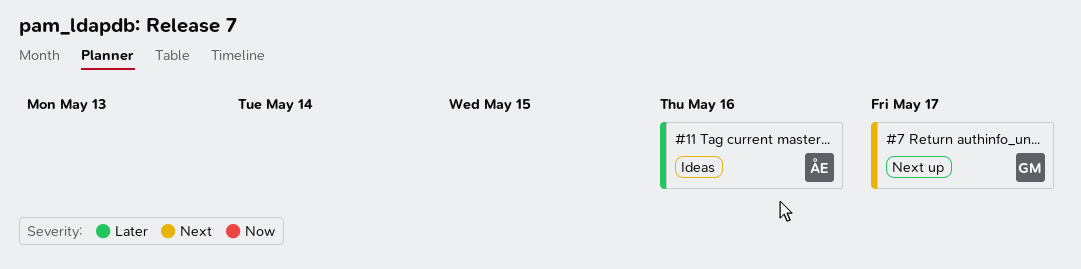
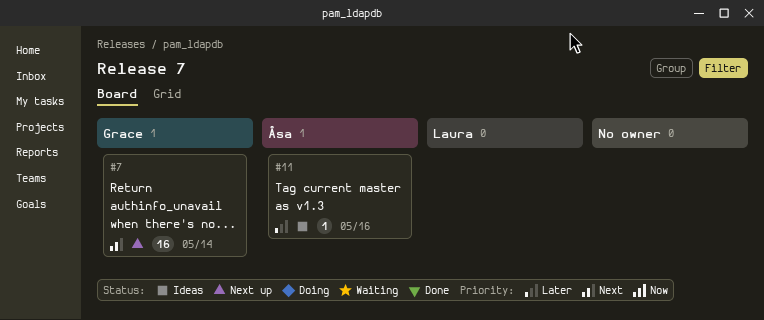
#7, due: May 17 -> May 14

